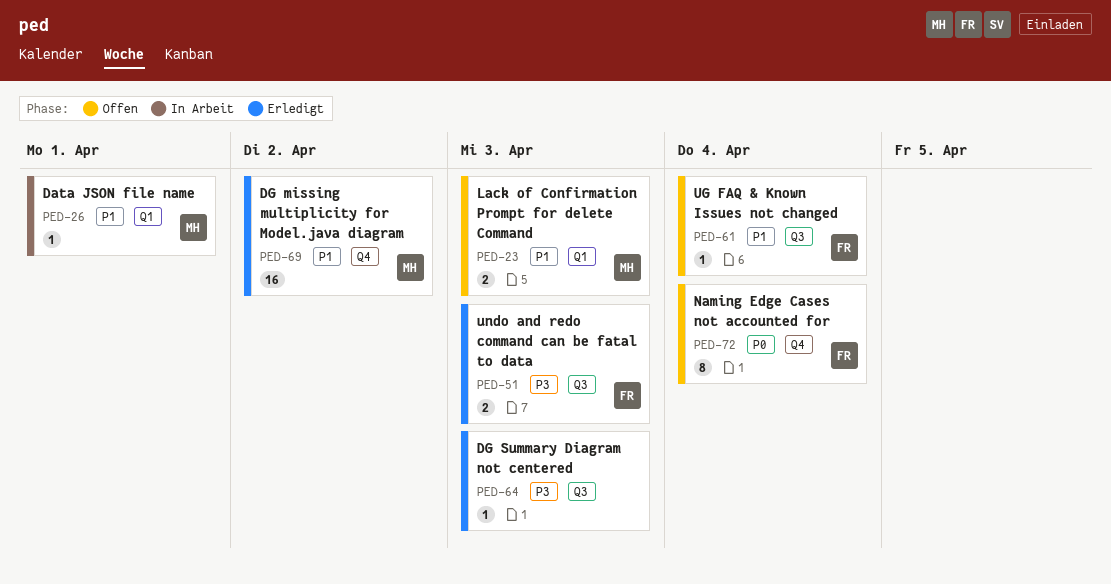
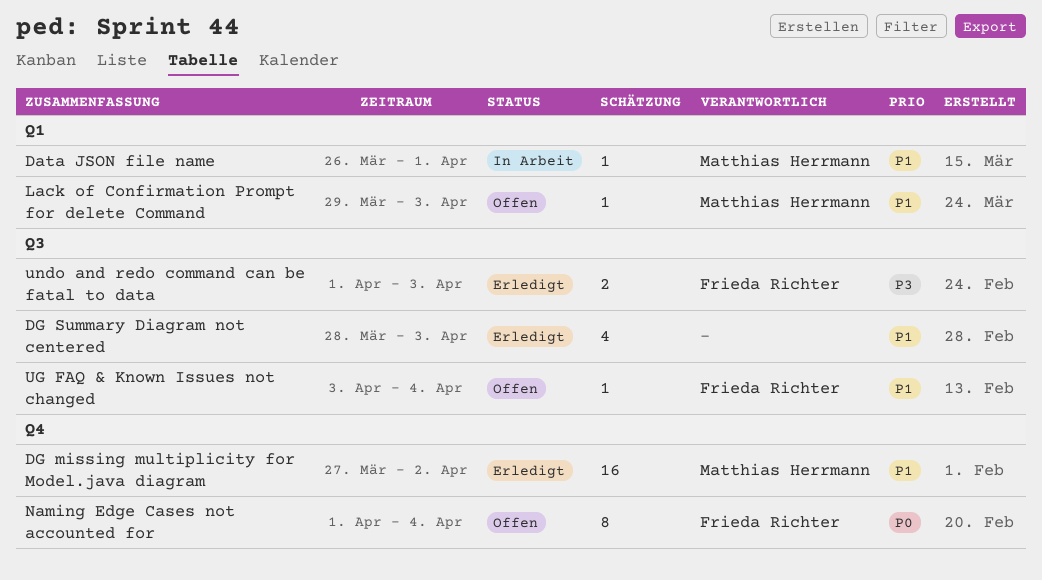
DG Summary Diagram not centered, priority: P3 -> P1
DG Summary Diagram not centered, estimate: 1 -> 4
Lack of Confirmation Prompt for delete Command, estimate: 2 -> 1

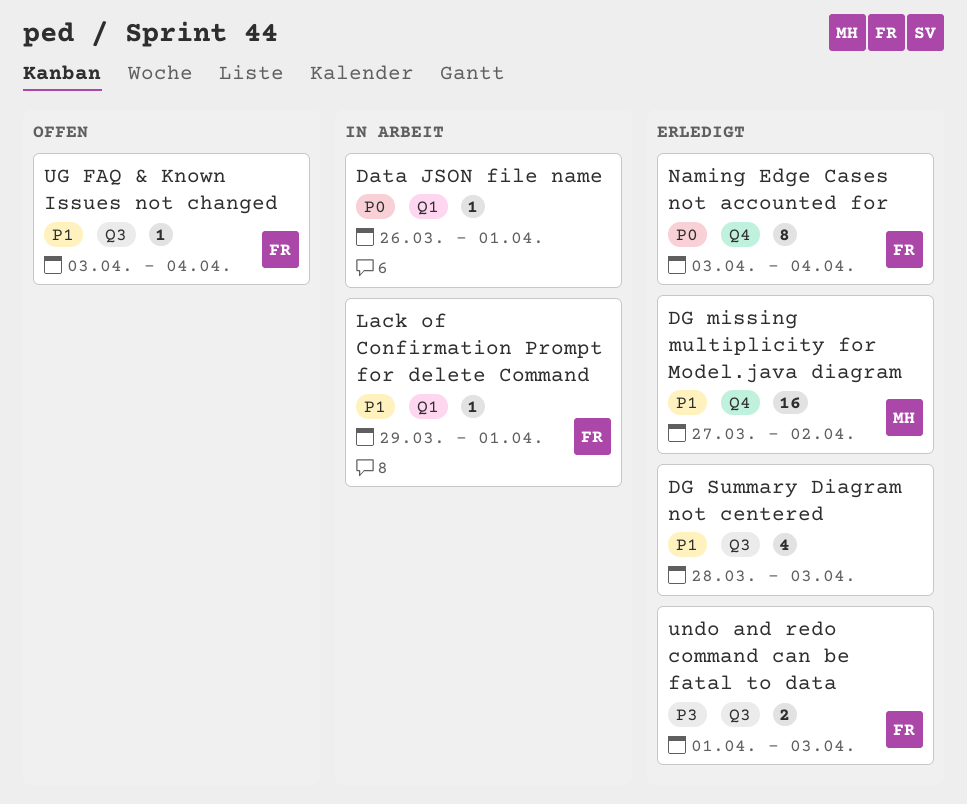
Data JSON file name, owner: Matthias Herrmann -> none
Data JSON file name, priority: P1 -> P0
Lack of Confirmation Prompt for delete Command, status: Offen -> In Arbeit
Lack of Confirmation Prompt for delete Command, owner: Matthias Herrmann -> Frieda Richter
Lack of Confirmation Prompt for delete Command, due: Apr 3 -> Apr 1
Naming Edge Cases not accounted for, status: Offen -> Erledigt
Naming Edge Cases not accounted for, start: Apr 1 -> Apr 3

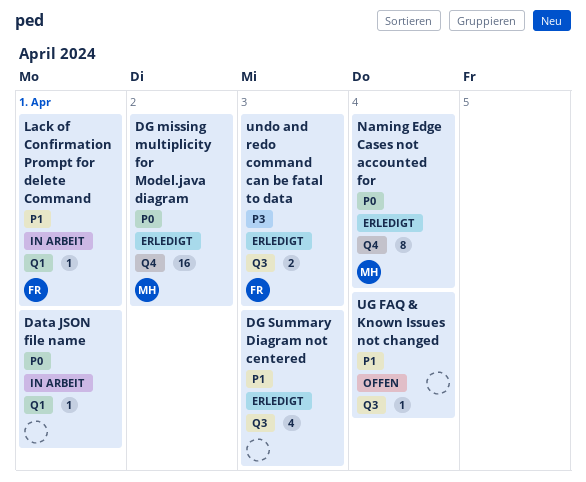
DG missing multiplicity for Model.java diagram, priority: P1 -> P0
Naming Edge Cases not accounted for, owner: FR -> MH
UG FAQ & Known Issues not changed, owner: FR -> none

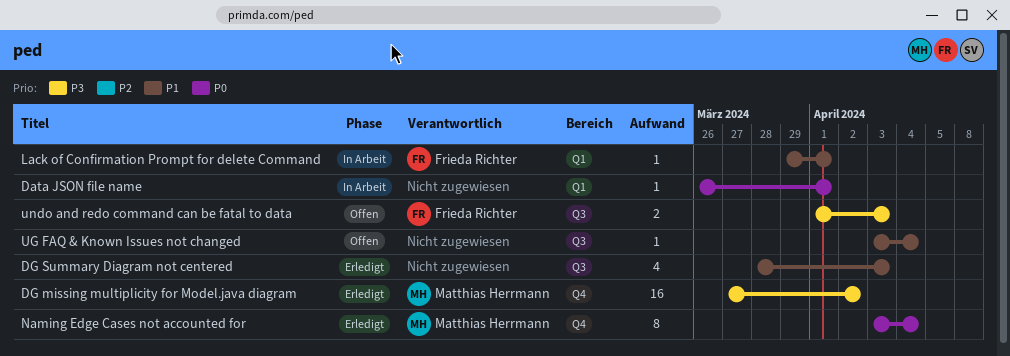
DG missing multiplicity for Model.java diagram, priority: P0 -> P3
undo and redo command can be fatal to data, status: Erledigt -> Offen

